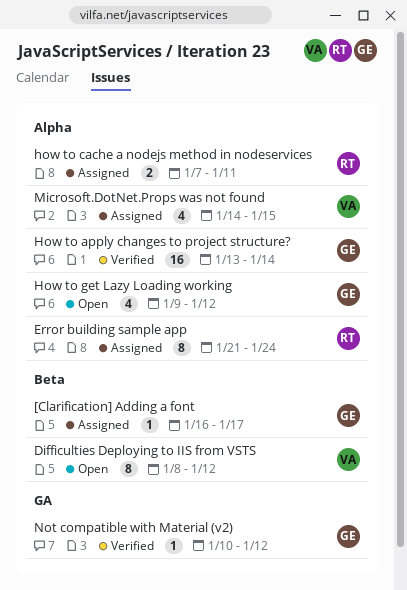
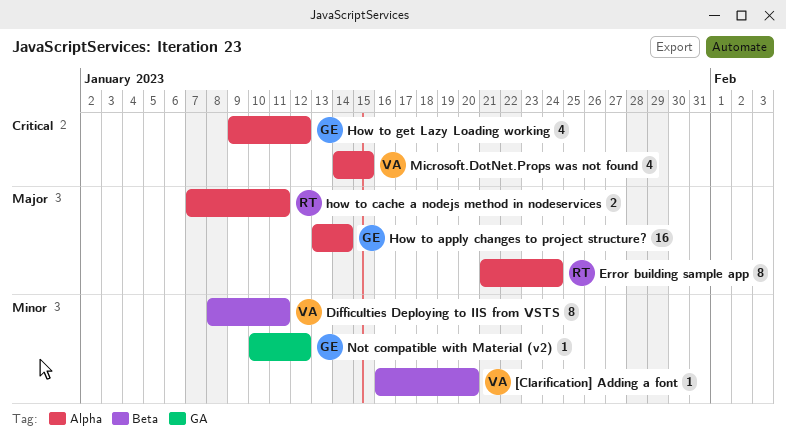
[Clarification] Adding a font, owner: GE -> VA
[Clarification] Adding a font, due: Jan 17 -> Jan 20
Difficulties Deploying to IIS from VSTS, due: Jan 12 -> Jan 11

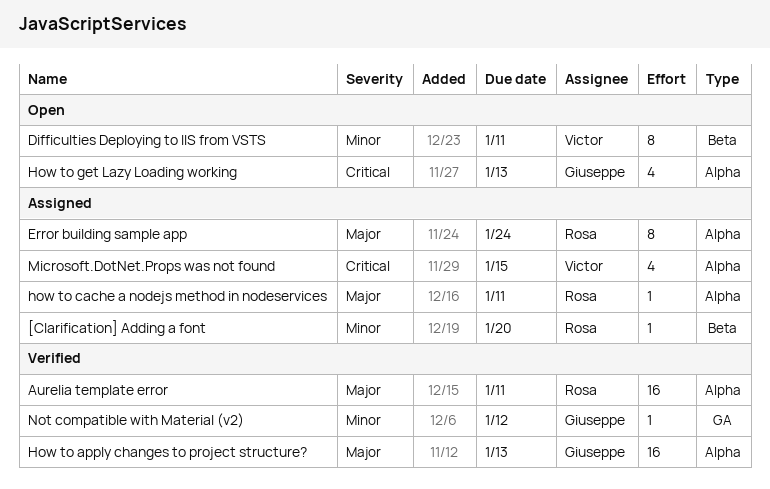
[Clarification] Adding a font, owner: Victor -> Rosa
Aurelia template error: none -> present
How to apply changes to project structure?, due: Jan 14 -> Jan 13
how to cache a nodejs method in nodeservices, estimate: 2 -> 1
How to get Lazy Loading working, due: Jan 12 -> Jan 13

